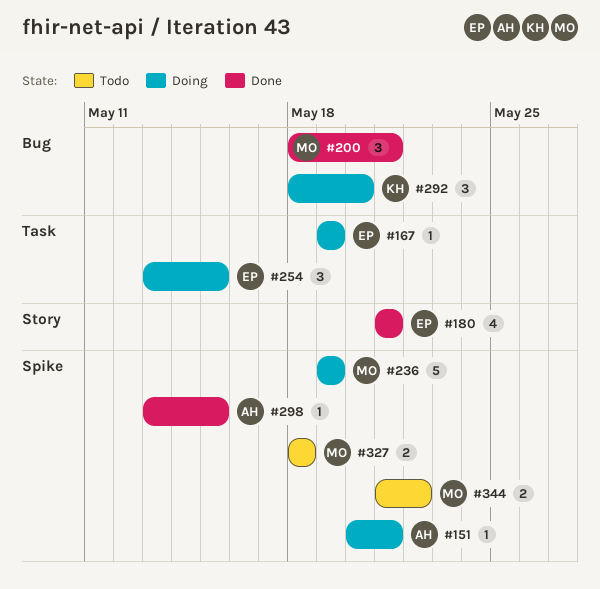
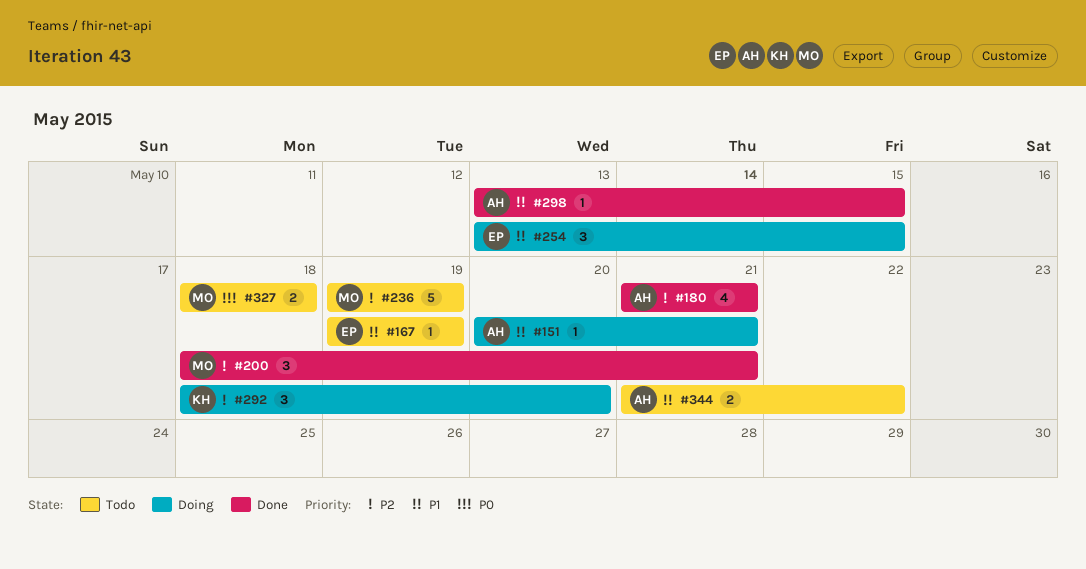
#167, status: Doing -> Todo
#180, owner: EP -> AH
#236, status: Doing -> Todo
#344, owner: MO -> AH

